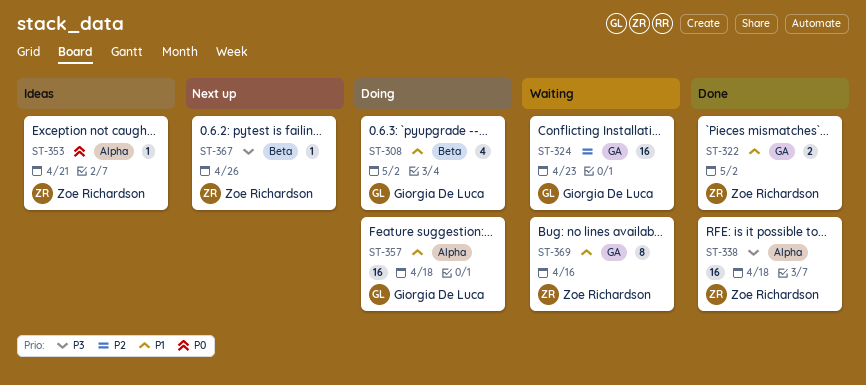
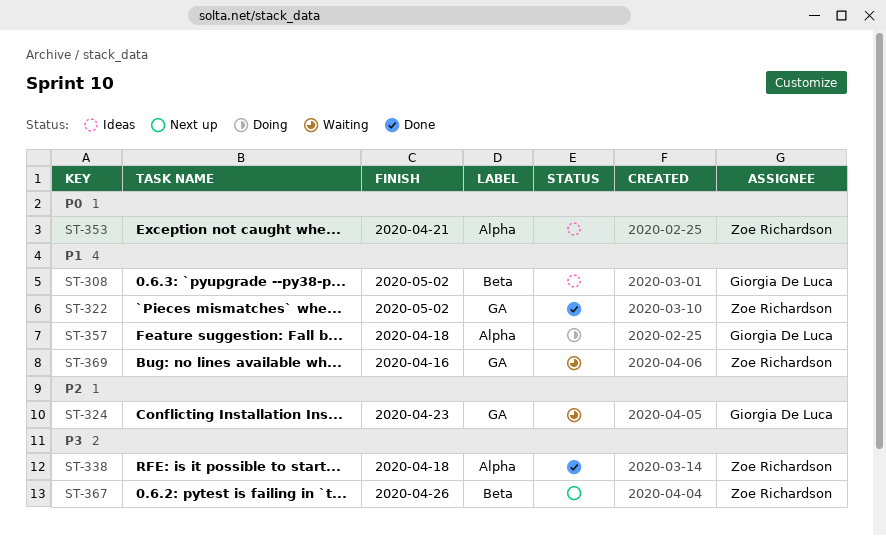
ST-308, status: Doing -> Ideas

